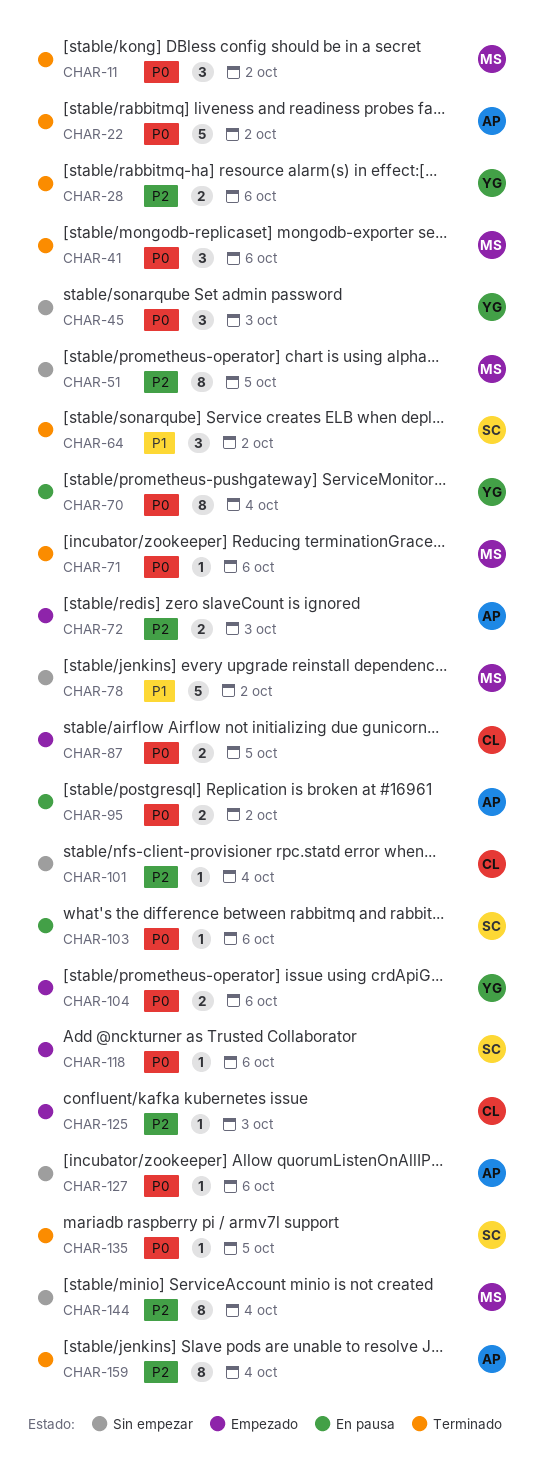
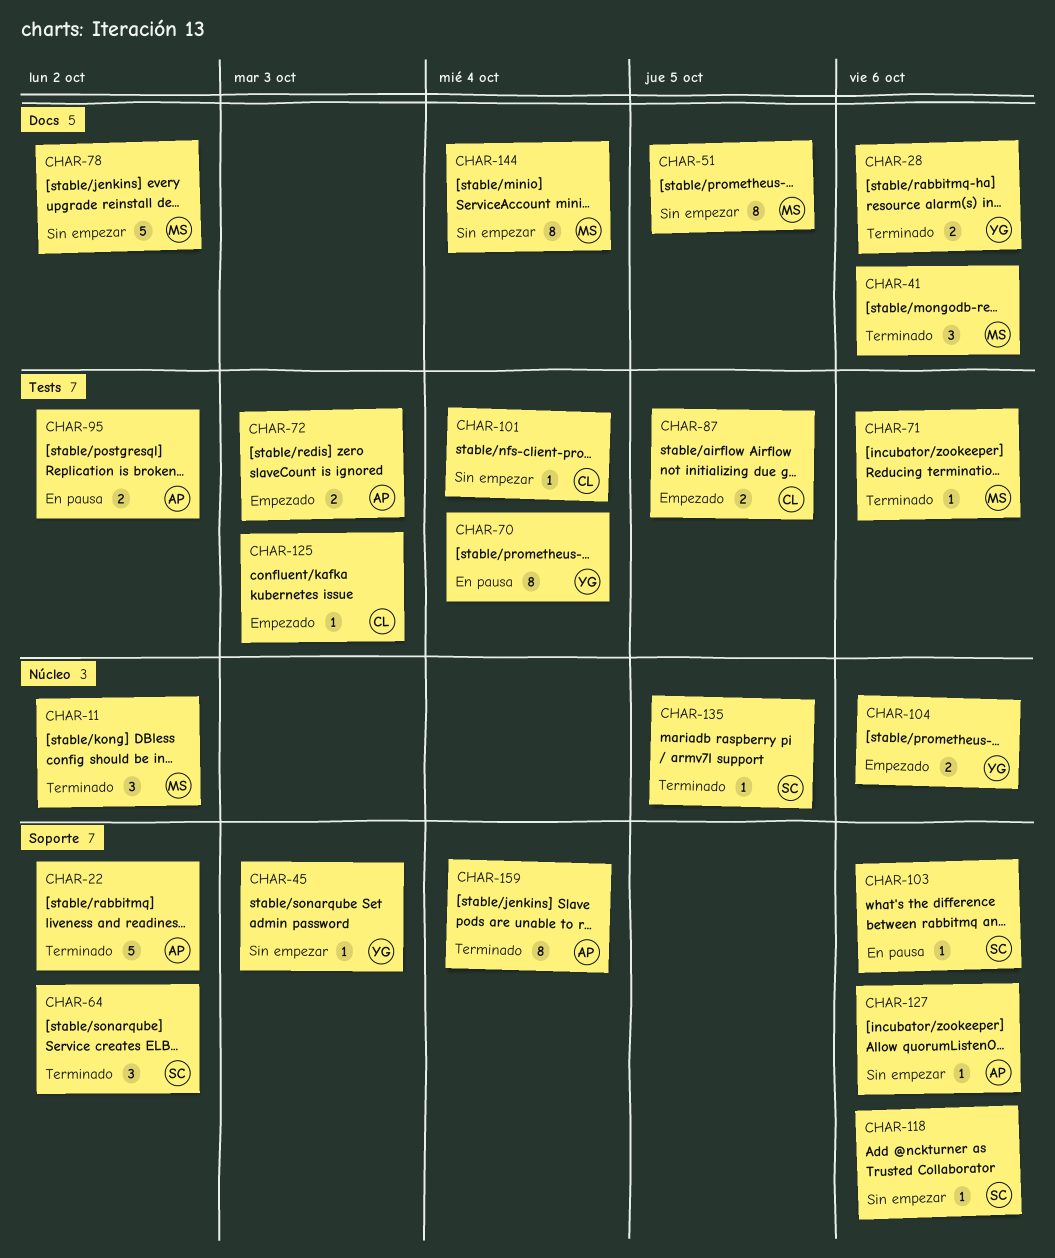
CHAR-45, estimate: 3 -> 1
CHAR-118, status: Empezado -> Sin empezar

